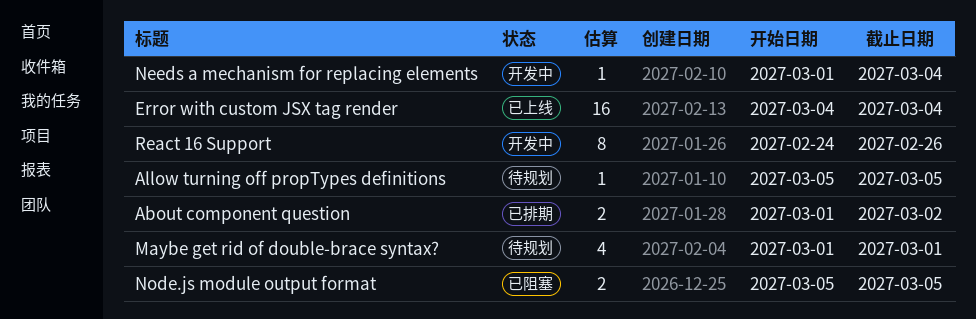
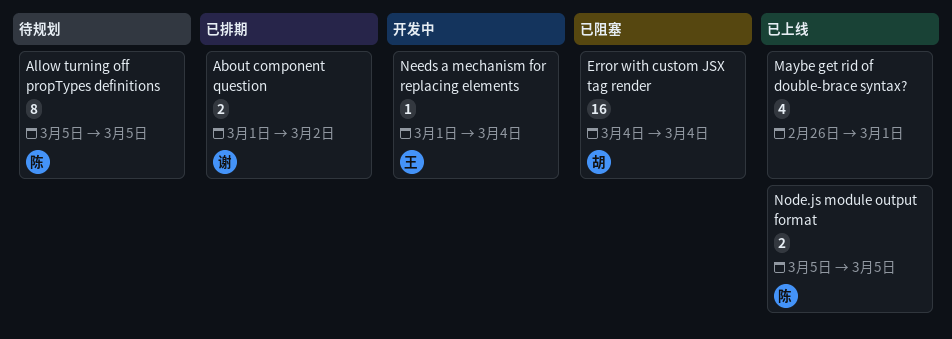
Allow turning off propTypes definitions, estimate: 1 -> 8
Error with custom JSX tag render, status: 已上线 -> 已阻塞
Maybe get rid of double-brace syntax?, status: 待规划 -> 已上线
Maybe get rid of double-brace syntax?, start: Mar 1 -> Feb 26
Node.js module output format, status: 已阻塞 -> 已上线
React 16 Support: present -> none

